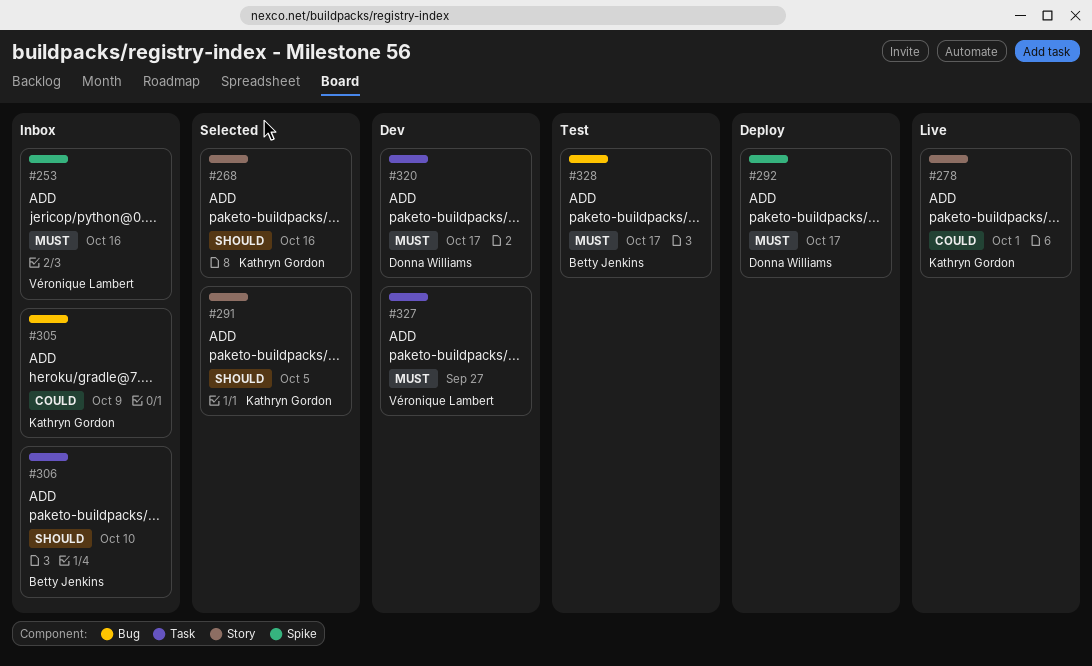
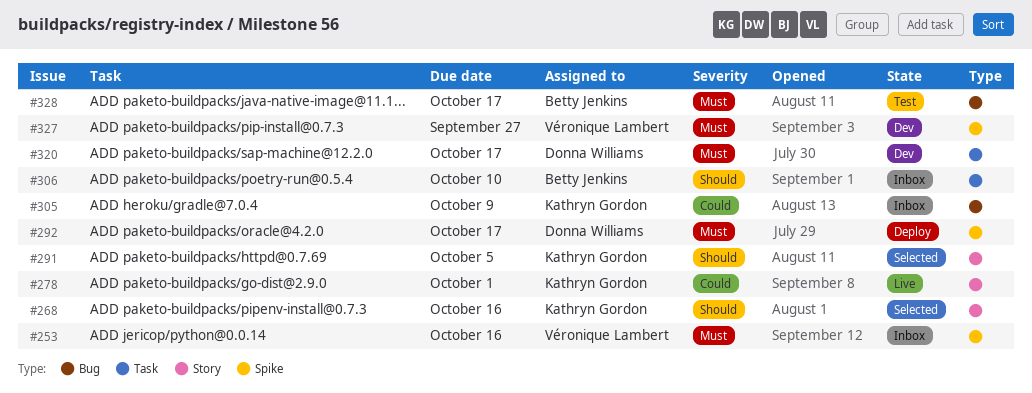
#327, label: Task -> Spike

